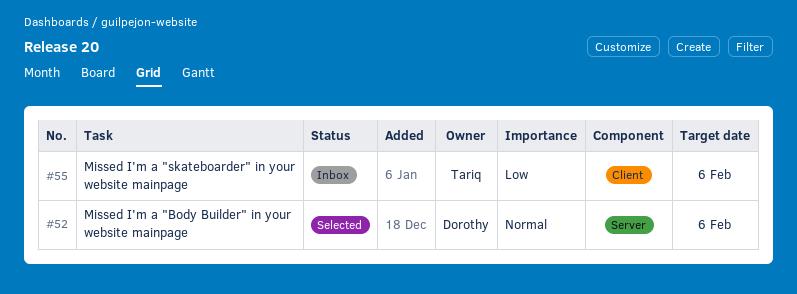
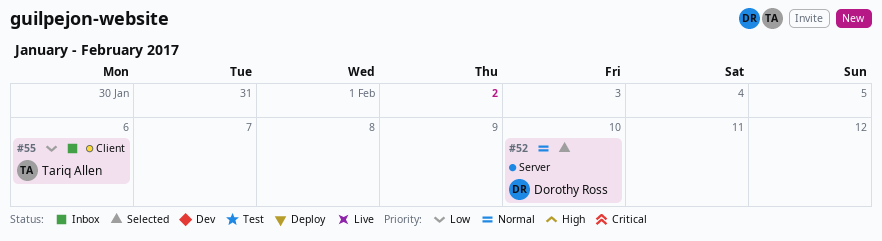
#52, due: Feb 6 -> Feb 10

